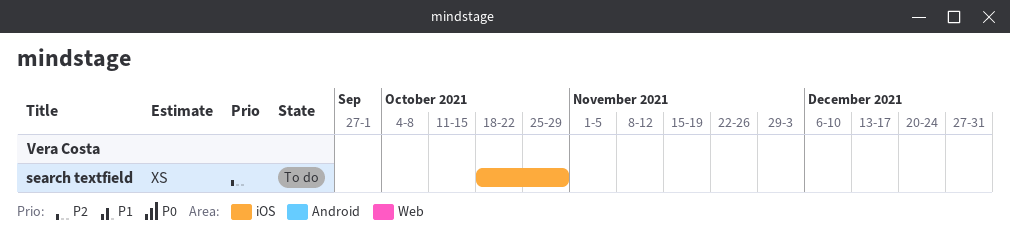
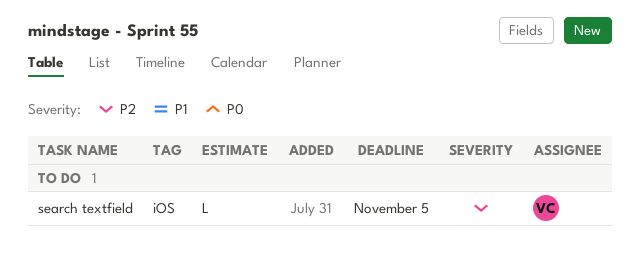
search textfield, estimate: XS -> L
search textfield, due: Oct 29 -> Nov 5

